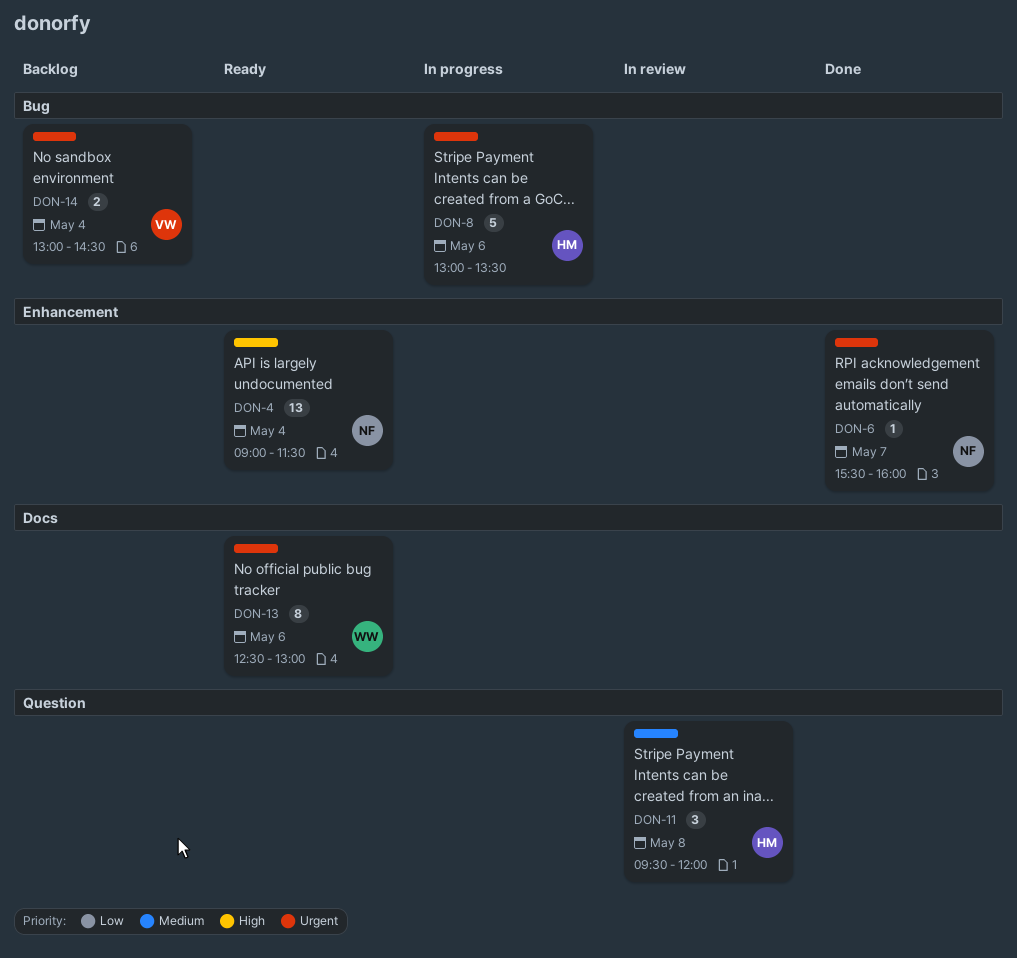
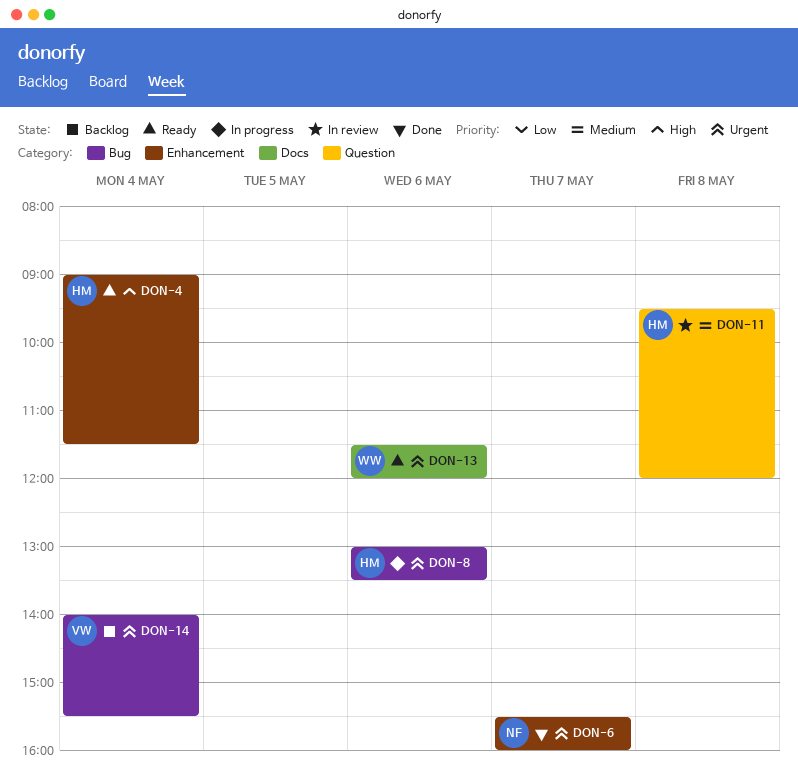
DON-4, owner: NF -> HM
DON-13, begins: 12:30 -> 11:30
DON-13, ends: 13:00 -> 12:00
DON-14, begins: 13:00 -> 14:00
DON-14, ends: 14:30 -> 15:30

